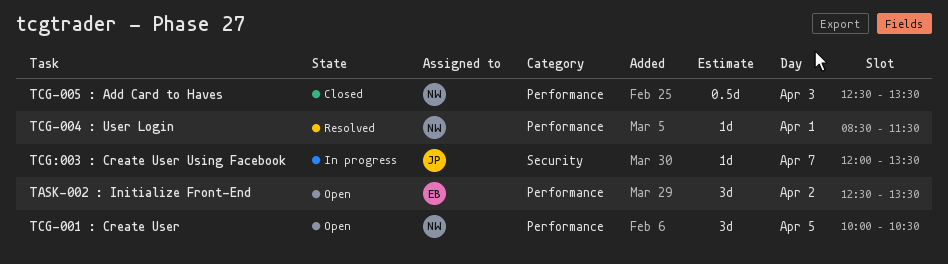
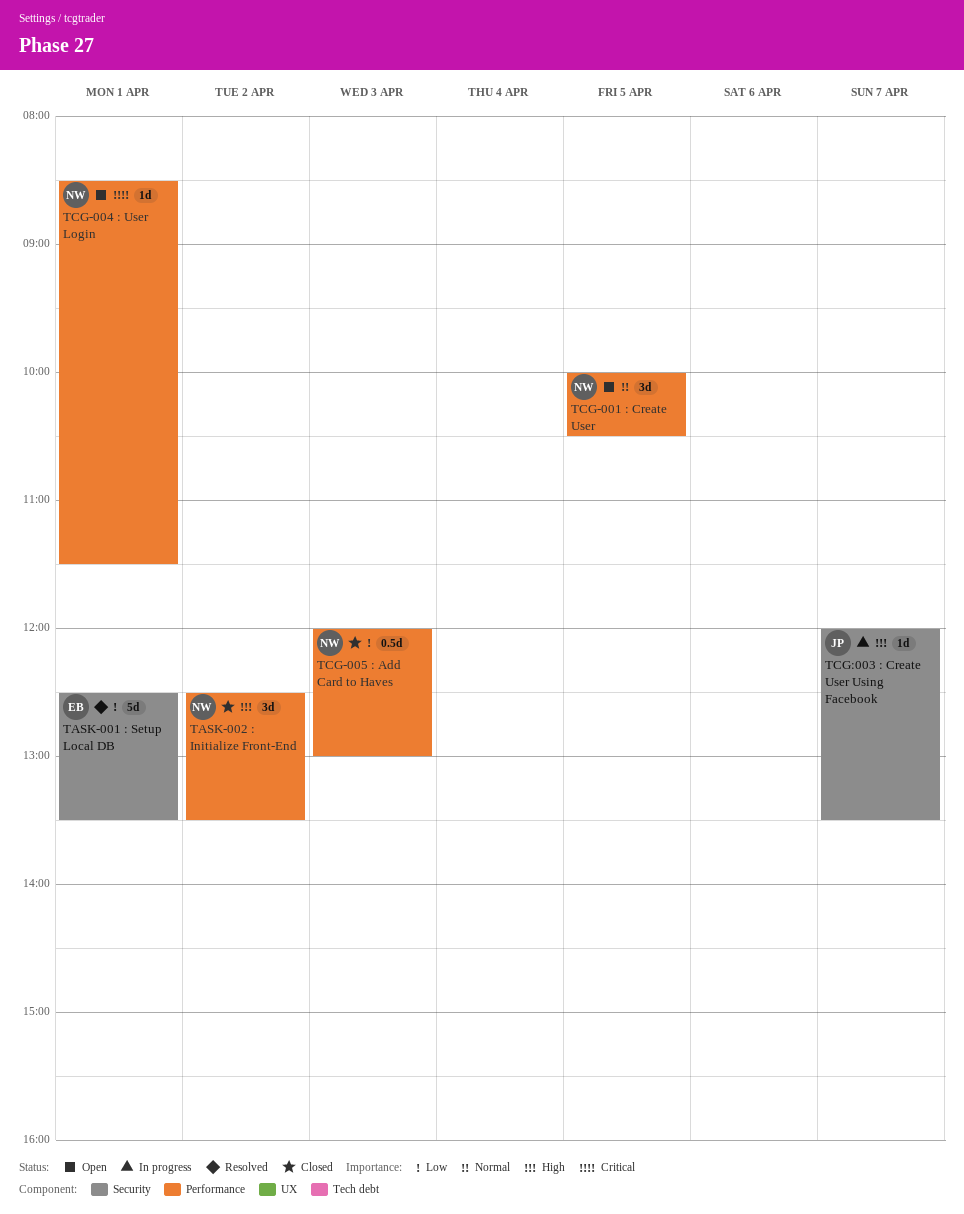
TASK-001 : Setup Local DB: none -> present
TASK-002 : Initialize Front-End, status: Open -> Closed
TASK-002 : Initialize Front-End, owner: EB -> NW
TCG-004 : User Login, status: Resolved -> Open
TCG-005 : Add Card to Haves, begins: 12:30 -> 12:00
TCG-005 : Add Card to Haves, ends: 13:30 -> 13:00

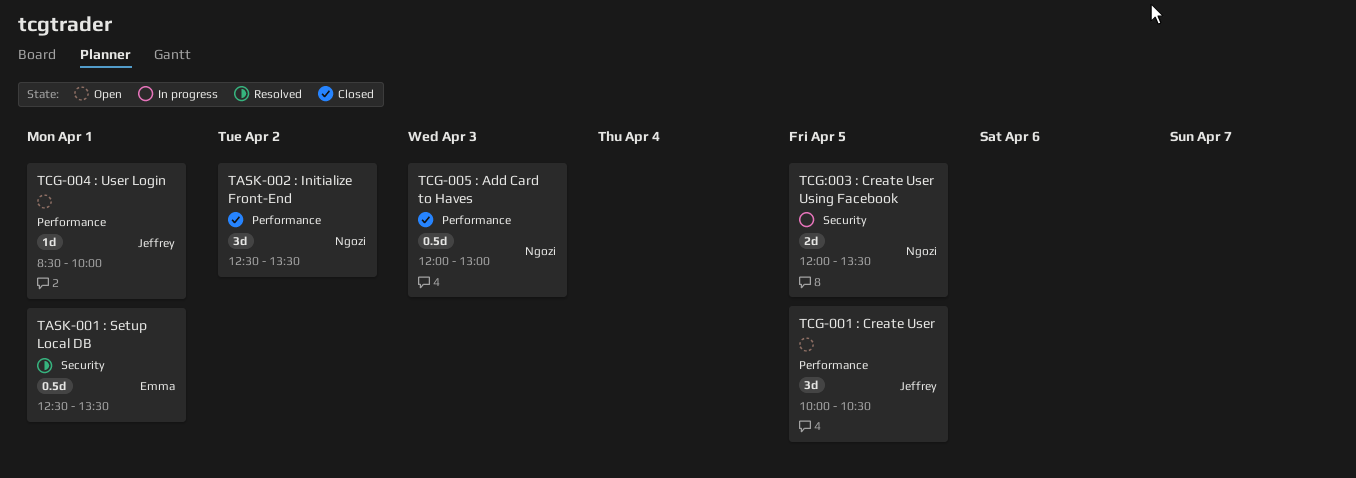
TASK-001 : Setup Local DB, estimate: 5d -> 0.5d
TCG-001 : Create User, owner: Ngozi -> Jeffrey
TCG-004 : User Login, owner: Ngozi -> Jeffrey
TCG-004 : User Login, ends: 11:30 -> 10:00
TCG:003 : Create User Using Facebook, owner: Jeffrey -> Ngozi
TCG:003 : Create User Using Facebook, estimate: 1d -> 2d
TCG:003 : Create User Using Facebook, day: Apr 7 -> Apr 5

